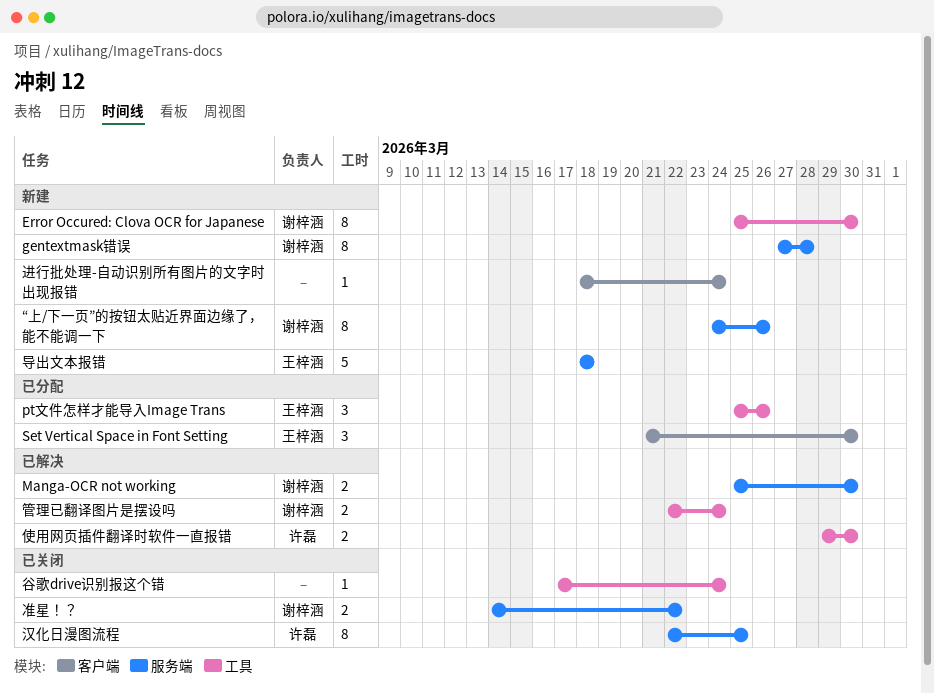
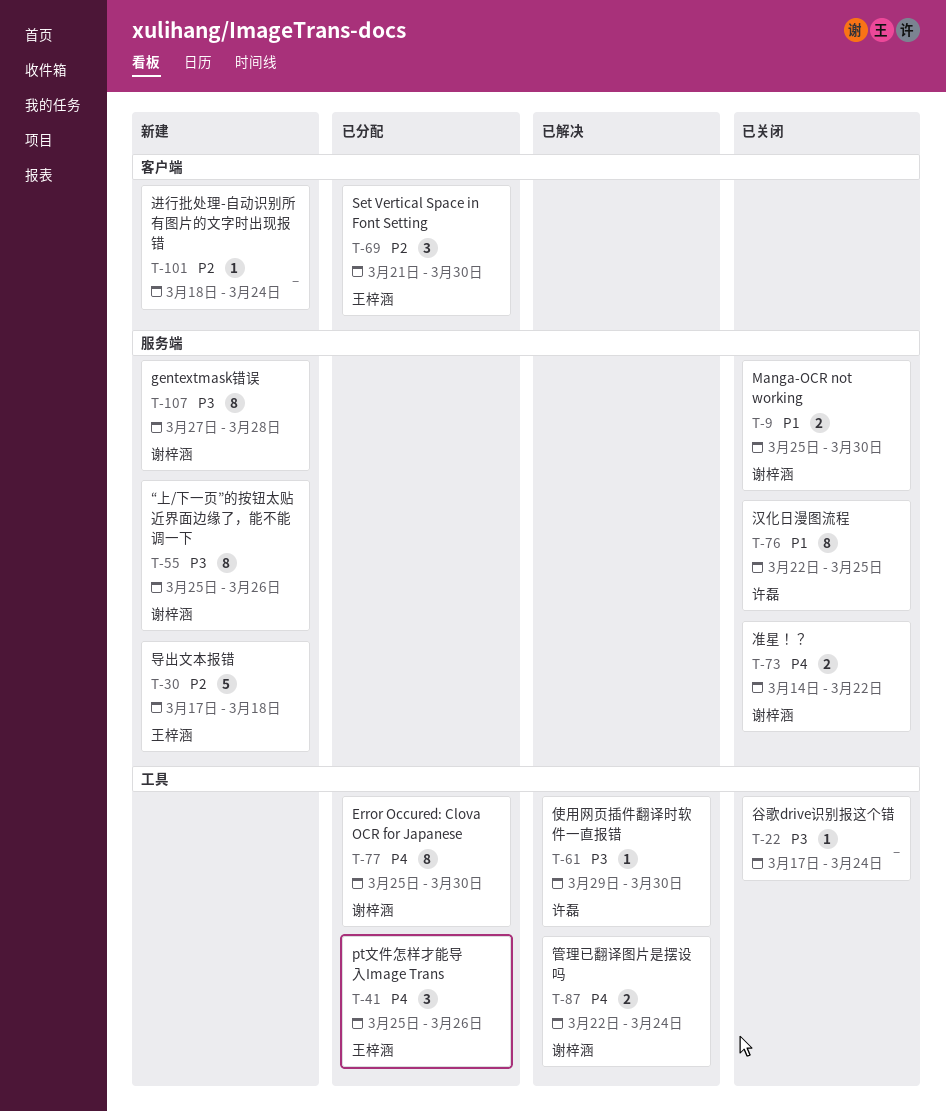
Error Occured: Clova OCR for Japanese, status: 新建 -> 已分配
Manga-OCR not working, status: 已解决 -> 已关闭
“上/下一页”的按钮太贴近界面边缘了，能不能调一下, start: Mar 24 -> Mar 25
使用网页插件翻译时软件一直报错, estimate: 2 -> 1
导出文本报错, start: Mar 18 -> Mar 17

